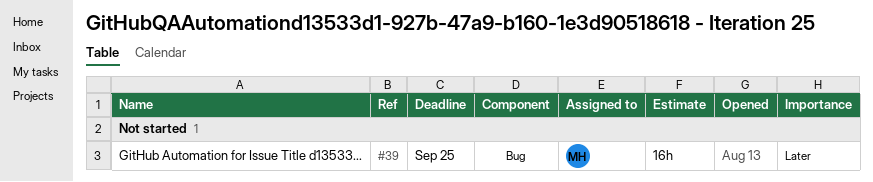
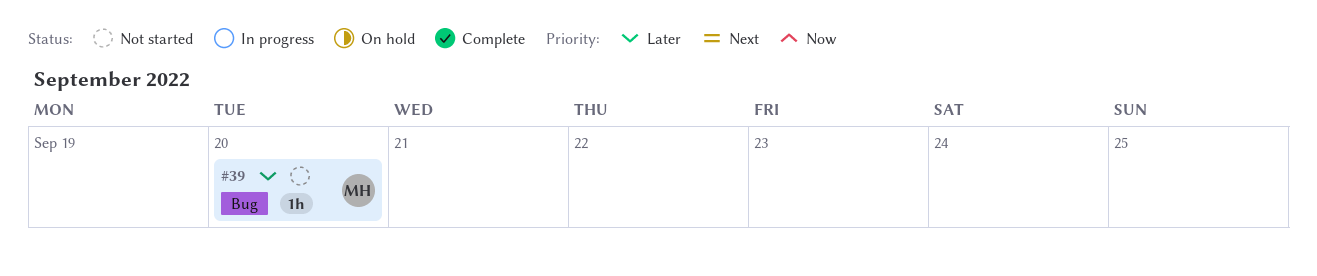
#39, estimate: 16h -> 1h
#39, due: Sep 25 -> Sep 20

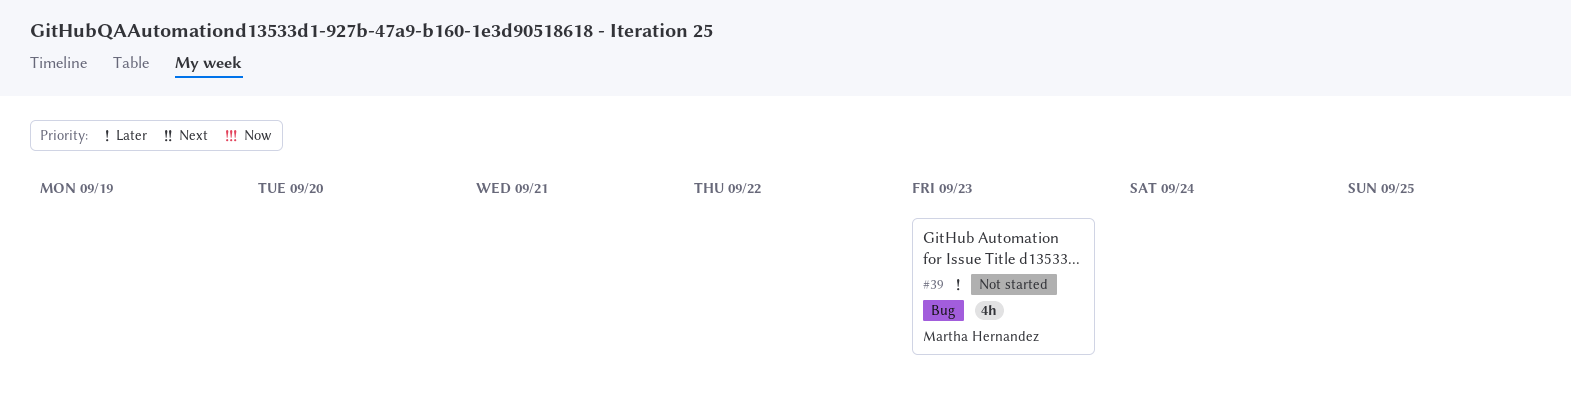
#39, estimate: 1h -> 4h
#39, due: Sep 20 -> Sep 23

